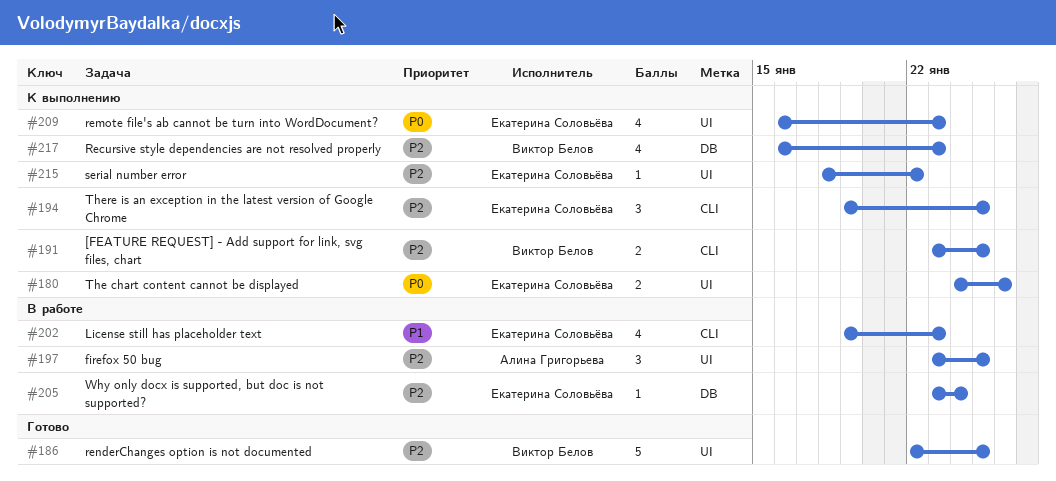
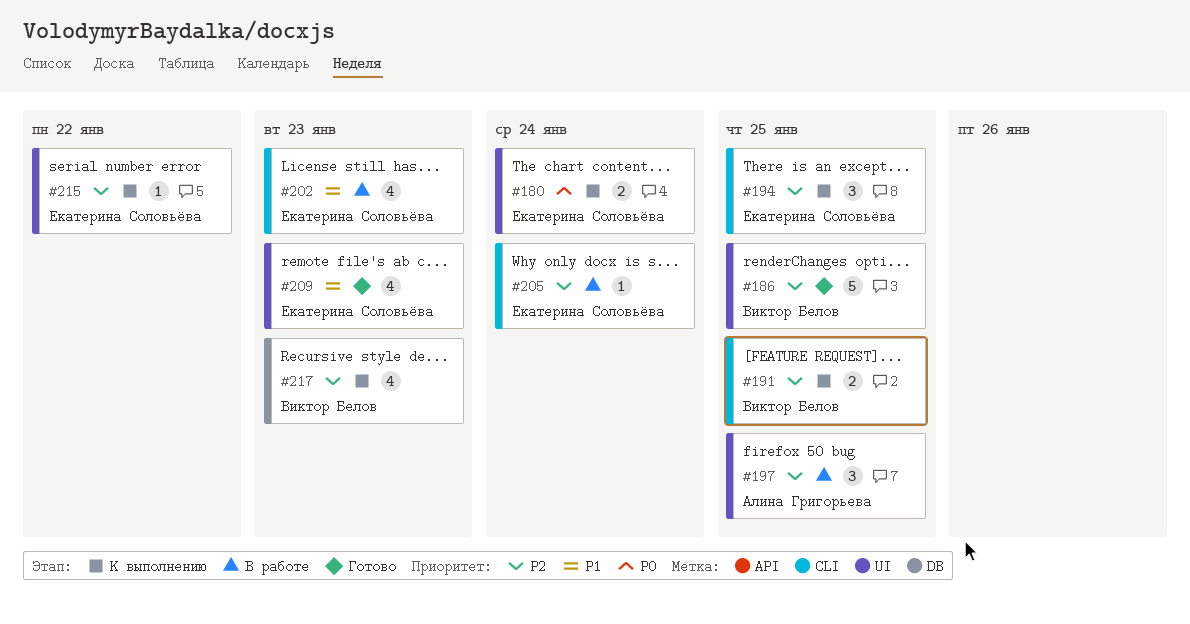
#180, due: Jan 26 -> Jan 24
#205, label: DB -> CLI
#209, status: К выполнению -> Готово
#209, priority: P0 -> P1

